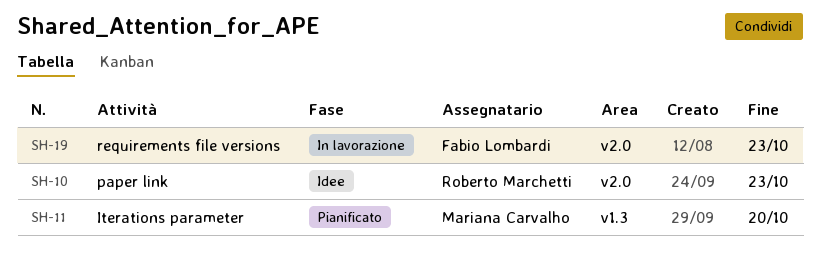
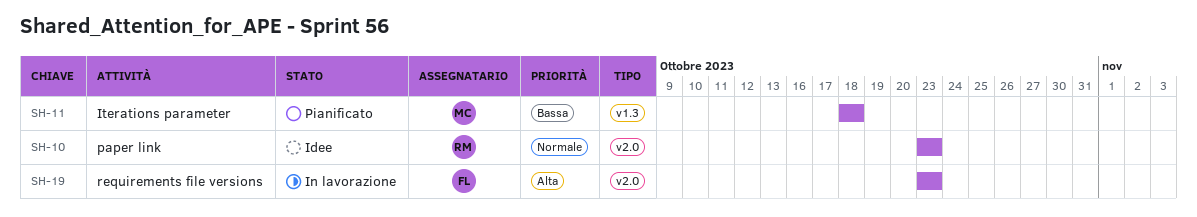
SH-11, due: Oct 20 -> Oct 18

